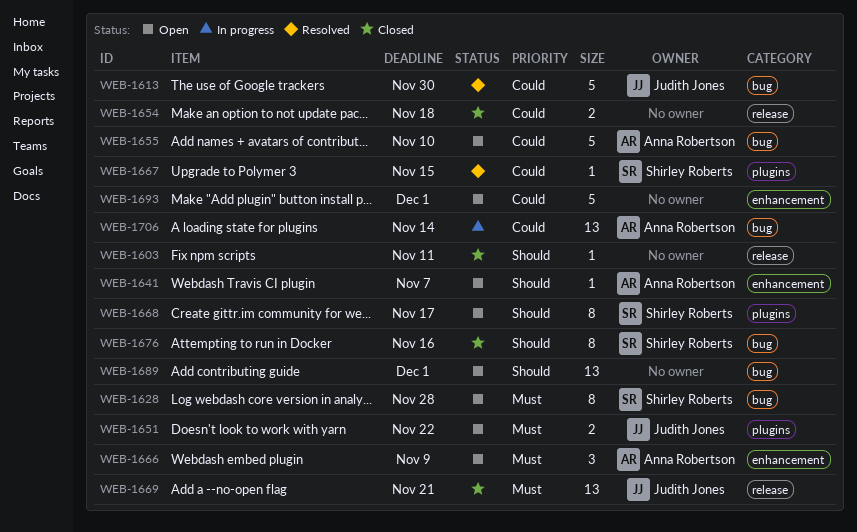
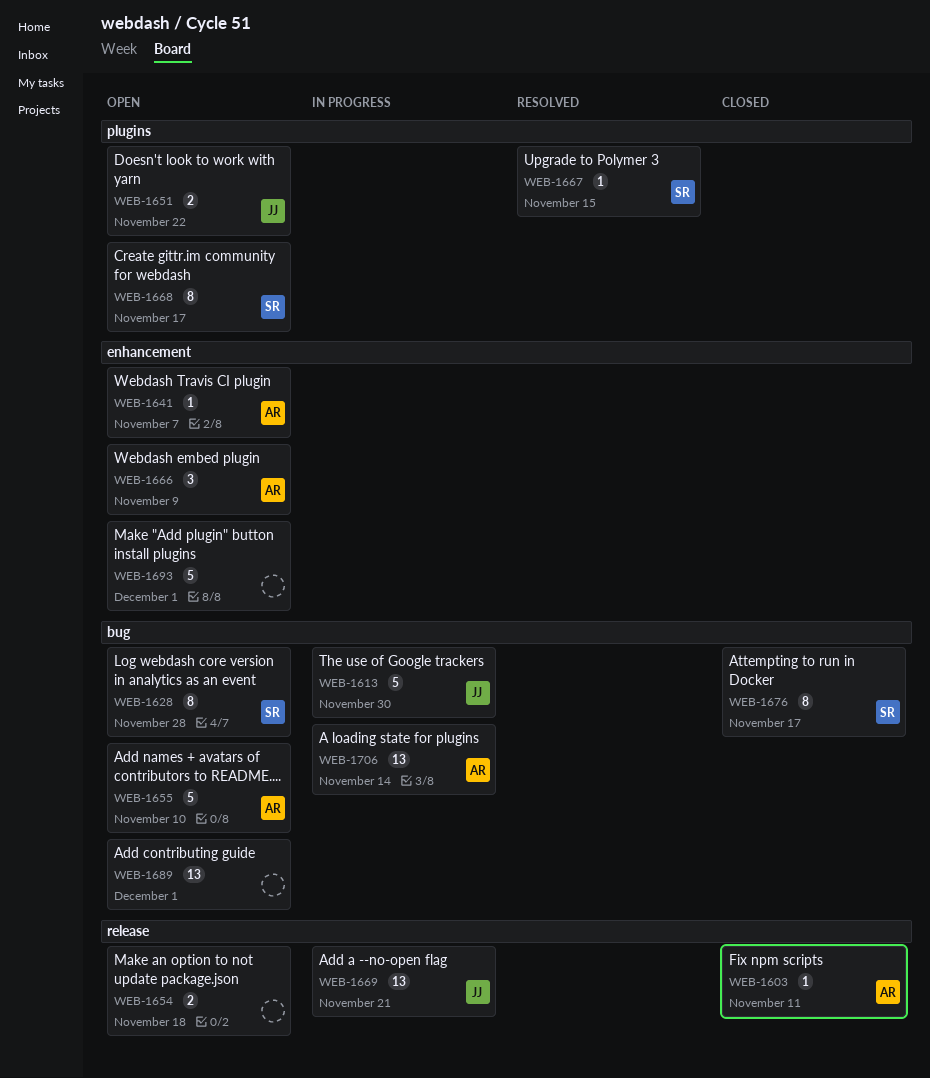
WEB-1603, owner: none -> Anna Robertson
WEB-1613, status: Resolved -> In progress
WEB-1654, status: Closed -> Open
WEB-1669, status: Closed -> In progress
WEB-1676, due: Nov 16 -> Nov 17

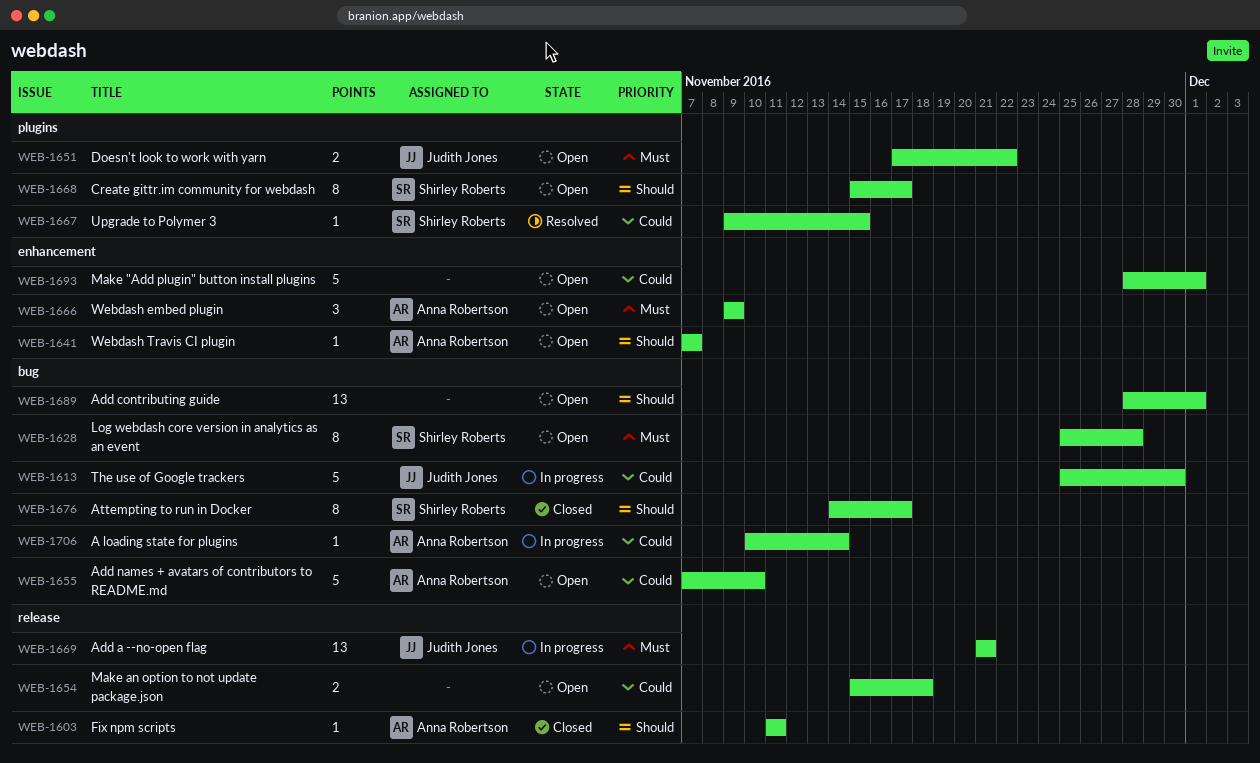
WEB-1706, estimate: 13 -> 1

